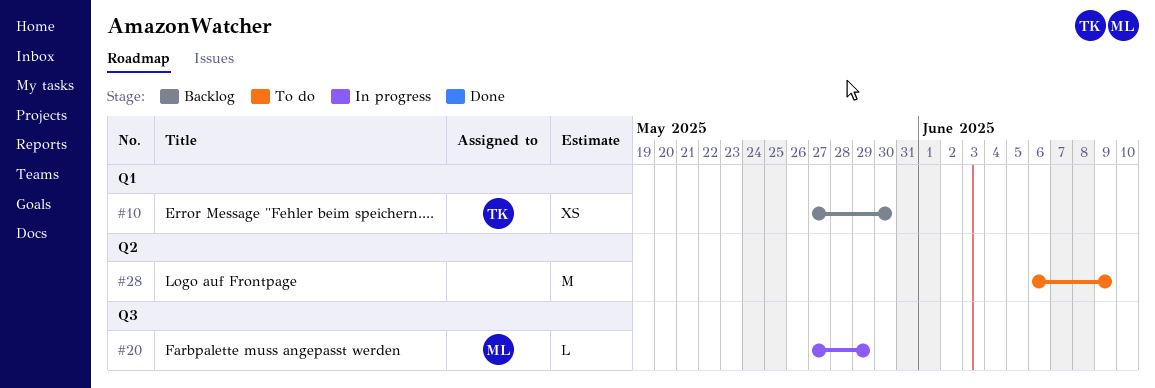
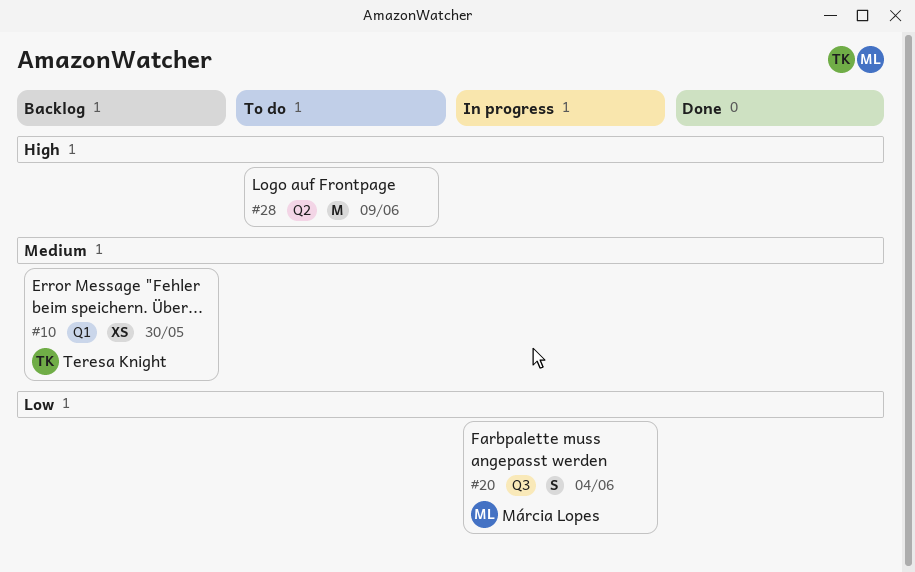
#20, estimate: L -> S
#20, due: May 29 -> Jun 4

